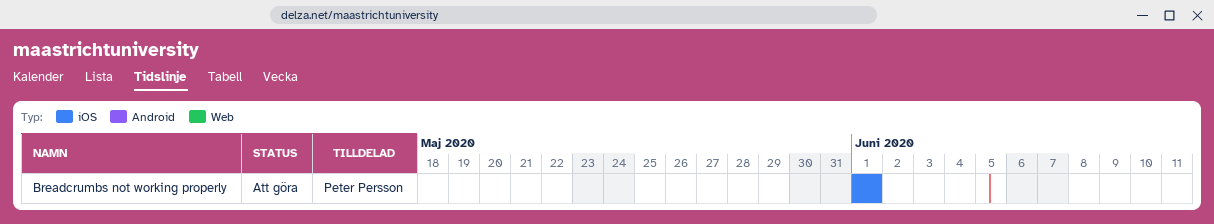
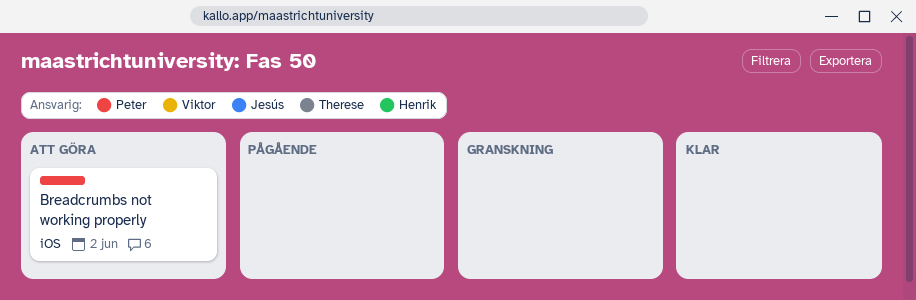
Breadcrumbs not working properly, due: Jun 1 -> Jun 2

